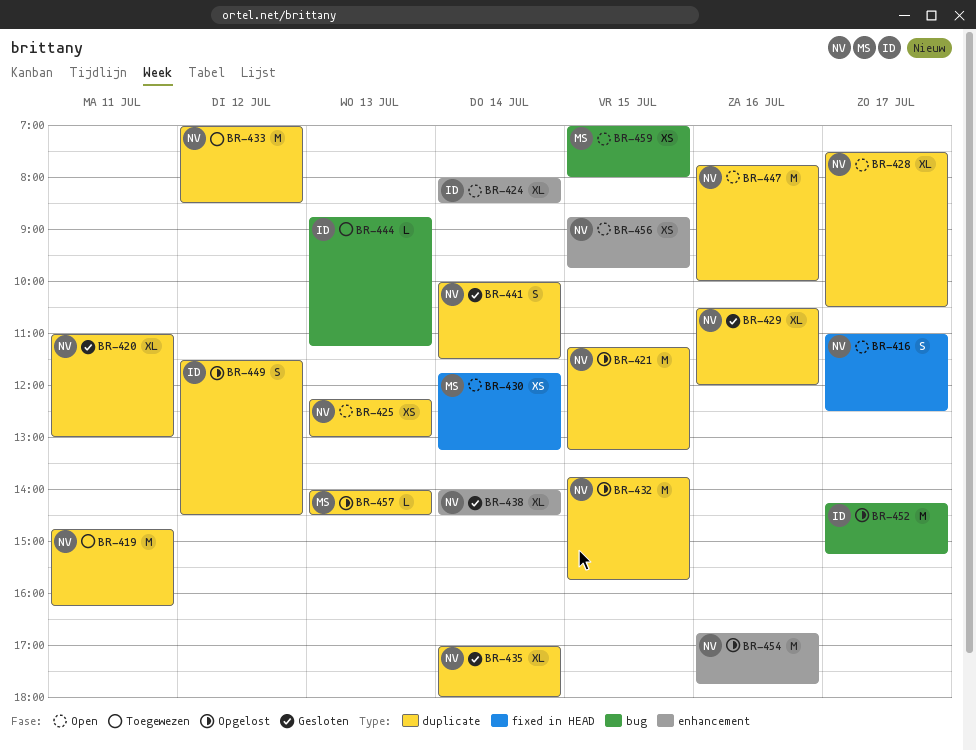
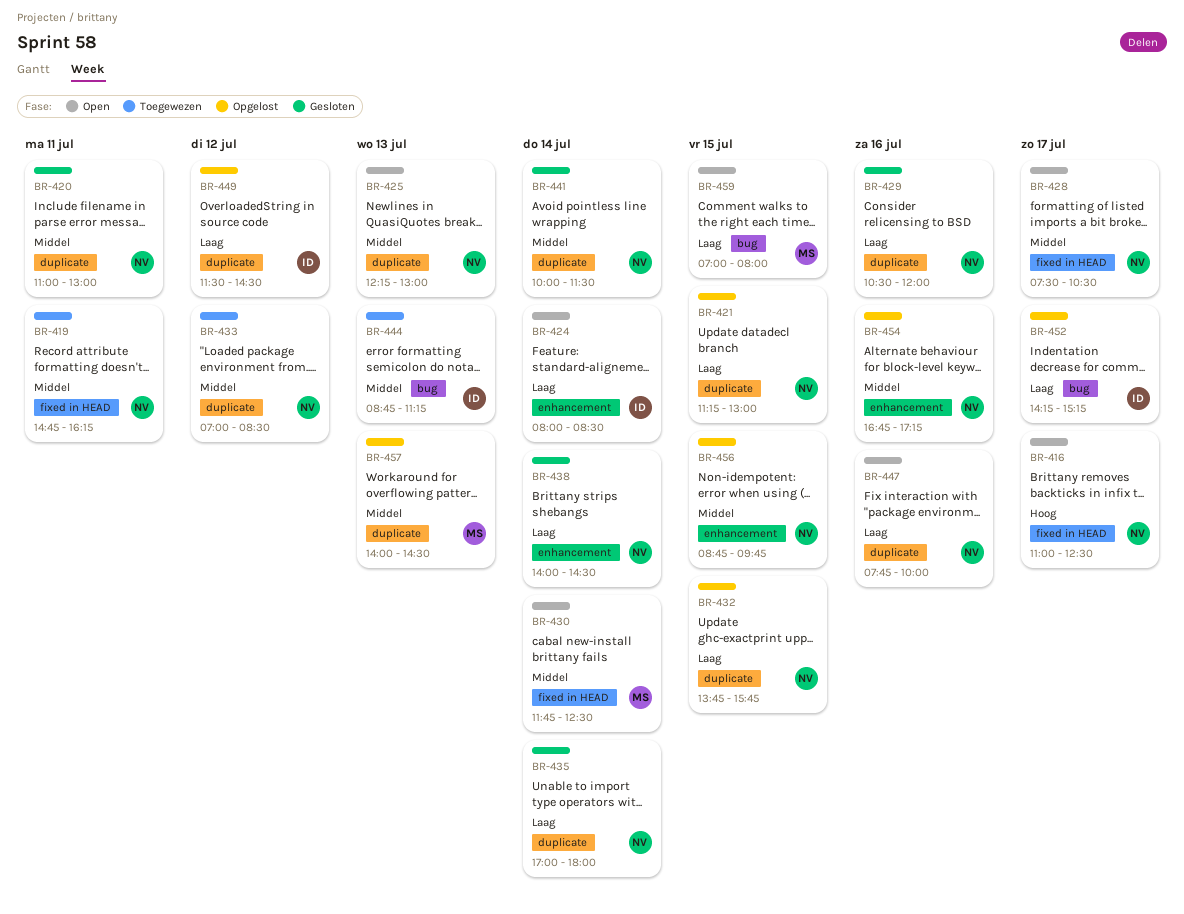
BR-419, label: duplicate -> fixed in HEAD
BR-421, ends: 13:15 -> 13:00
BR-428, label: duplicate -> fixed in HEAD
BR-430, ends: 13:15 -> 12:30
BR-454, ends: 17:45 -> 17:15
BR-456, status: Open -> Opgelost

